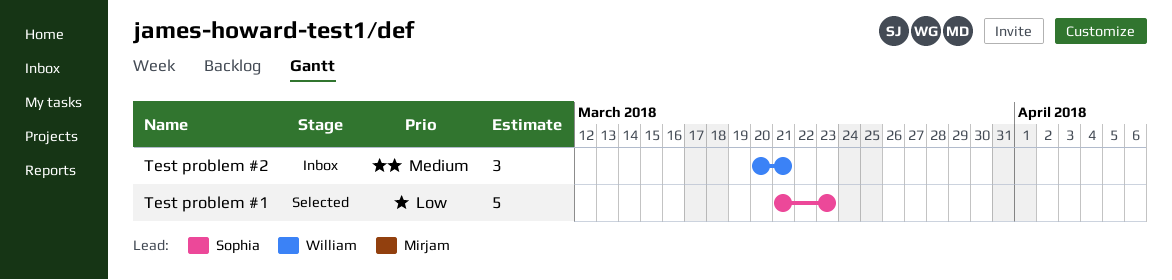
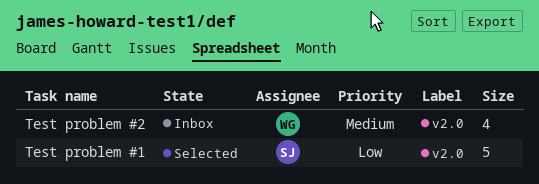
Test problem #2, estimate: 3 -> 4

